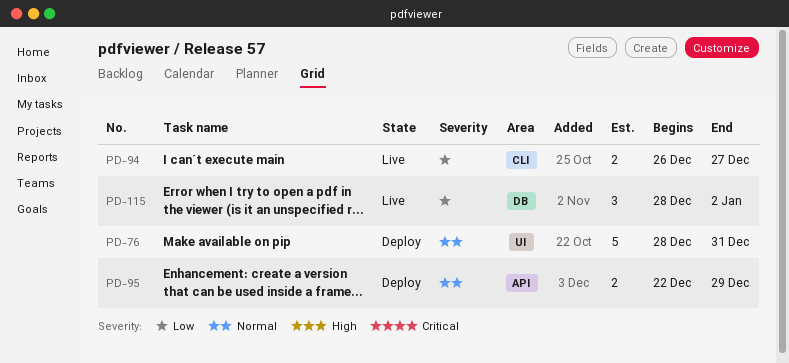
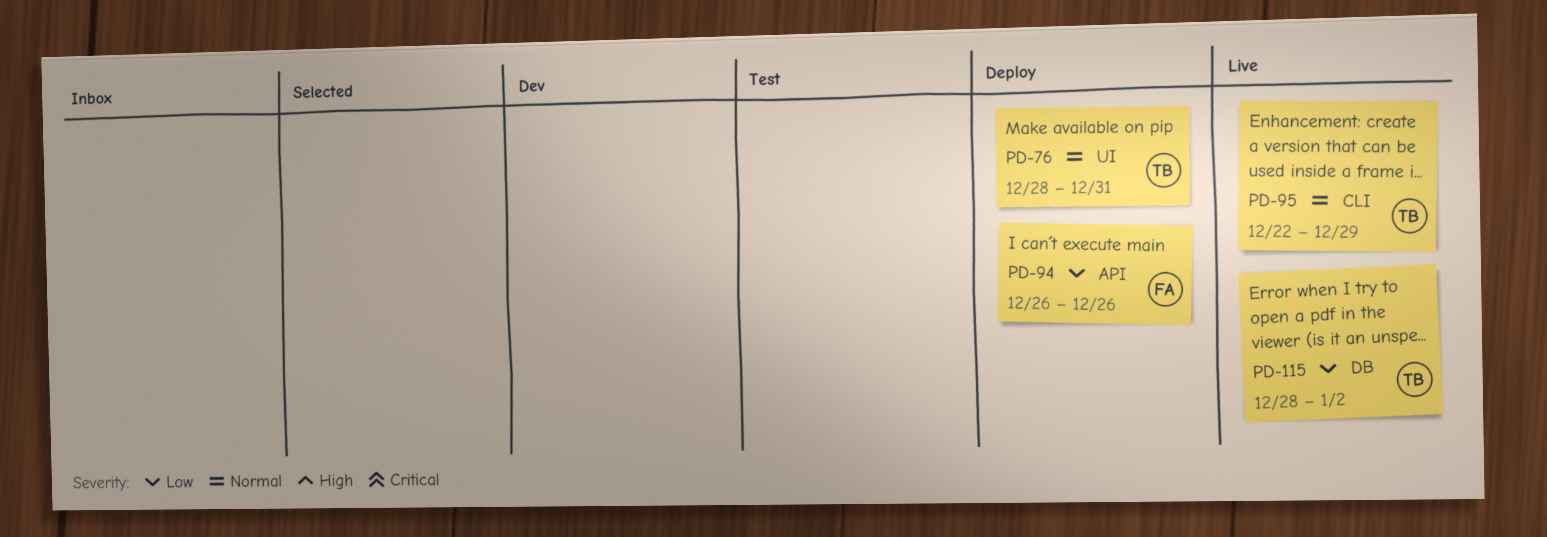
PD-94, status: Live -> Deploy
PD-94, label: CLI -> API
PD-94, due: Dec 27 -> Dec 26
PD-95, status: Deploy -> Live
PD-95, label: API -> CLI

